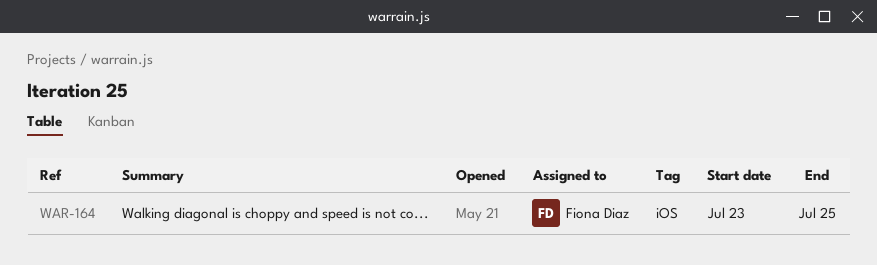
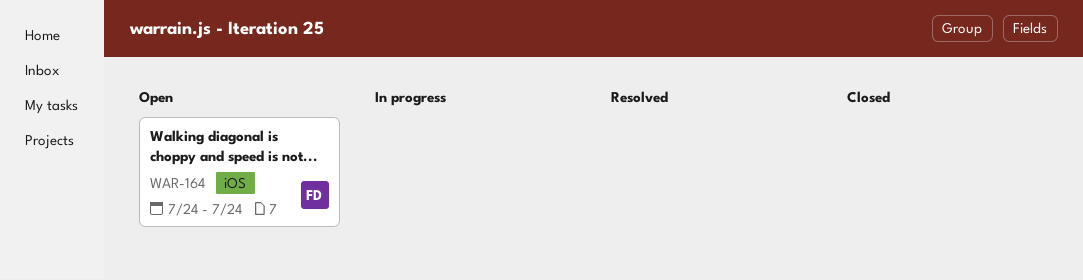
WAR-164, start: Jul 23 -> Jul 24
WAR-164, due: Jul 25 -> Jul 24

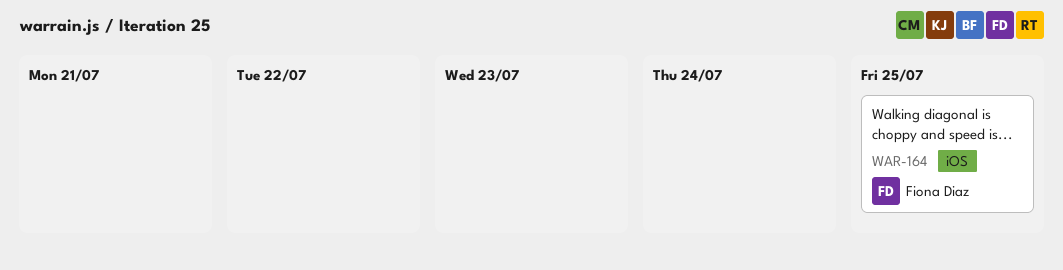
WAR-164, due: Jul 24 -> Jul 25

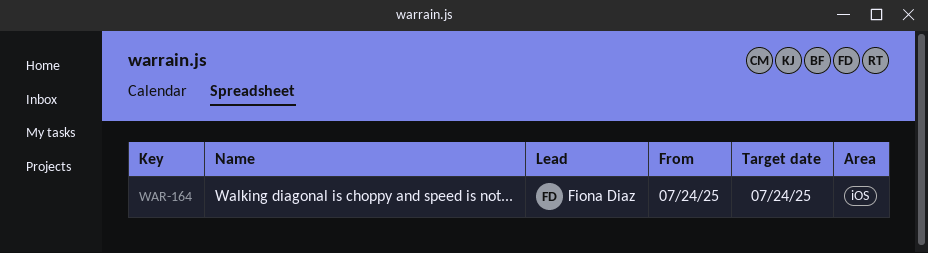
WAR-164, due: Jul 25 -> Jul 24

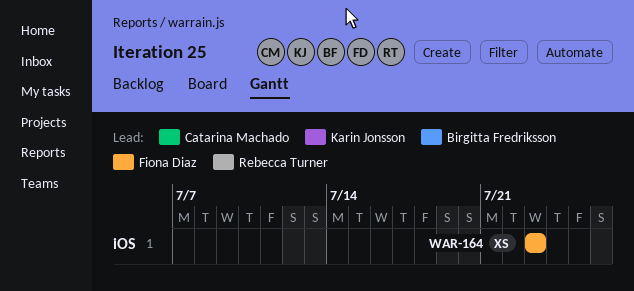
WAR-164, start: Jul 24 -> Jul 23
WAR-164, due: Jul 24 -> Jul 23

